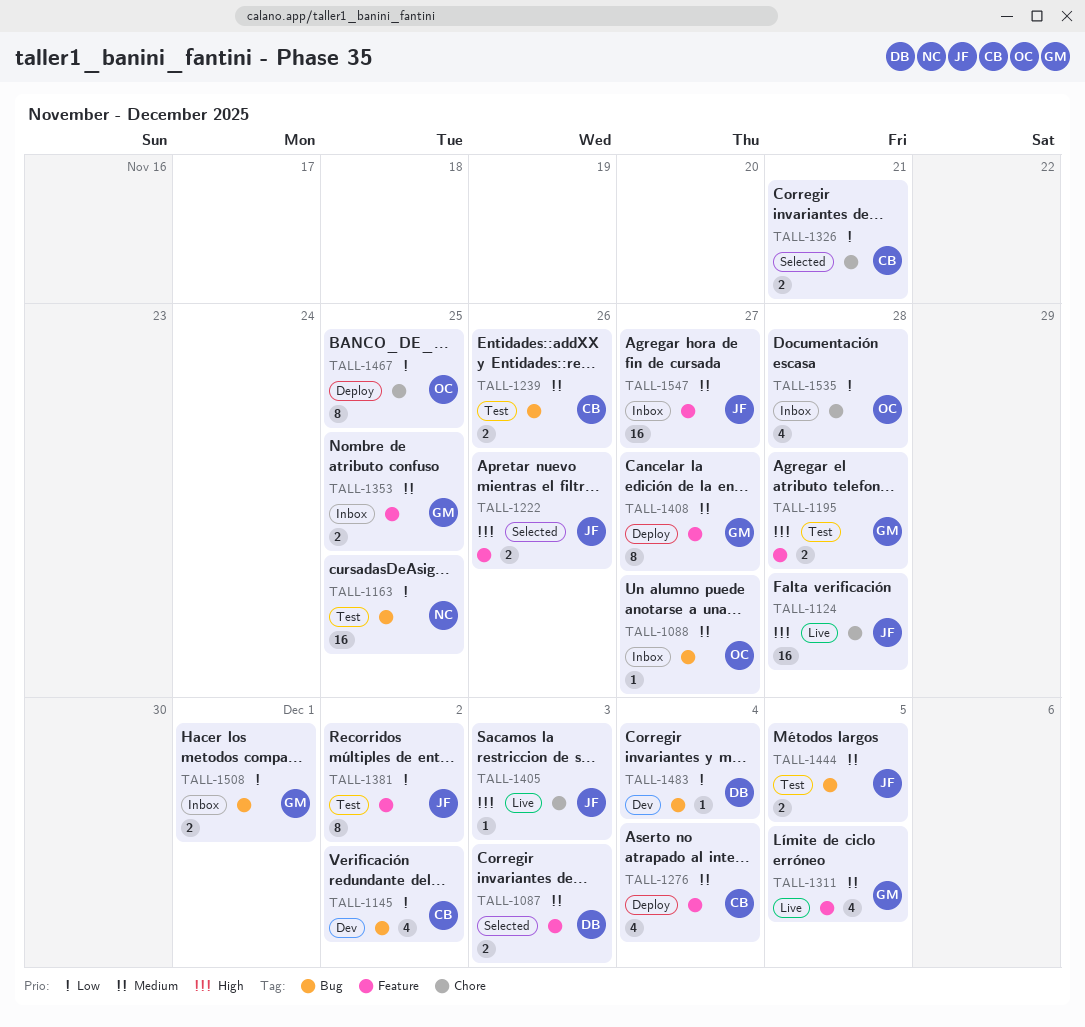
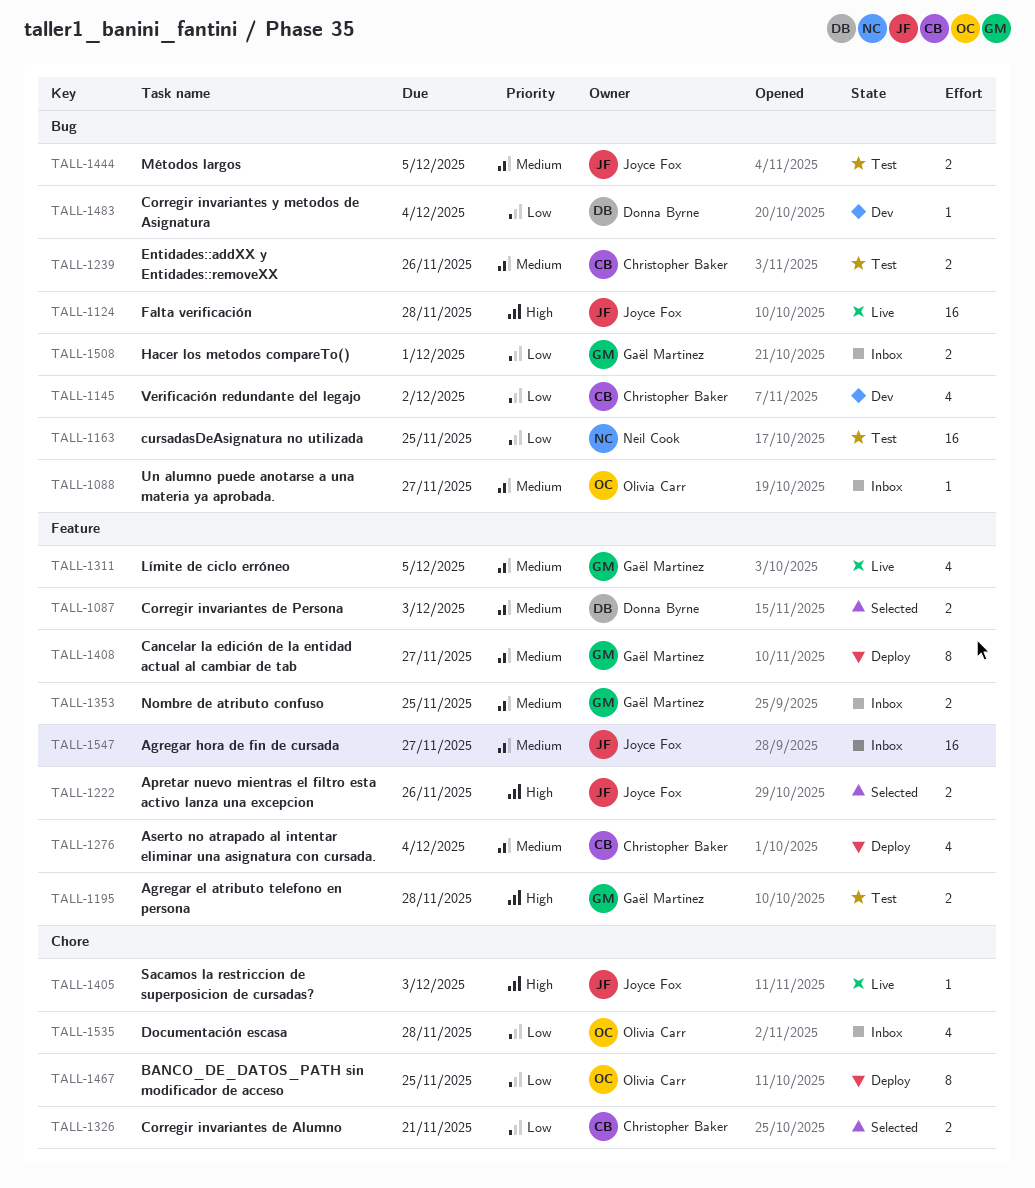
TALL-1124, label: Chore -> Bug
TALL-1381: present -> none

